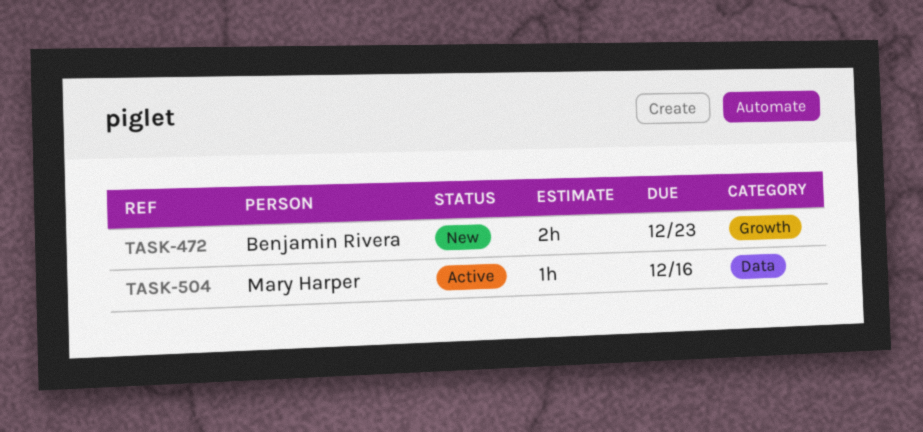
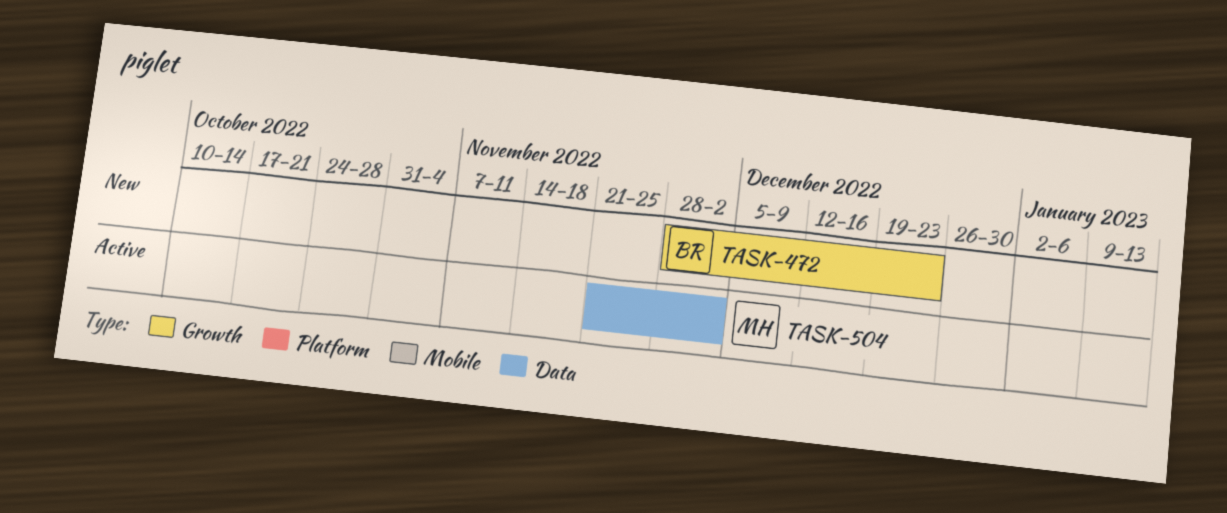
TASK-504, due: Dec 16 -> Dec 2

